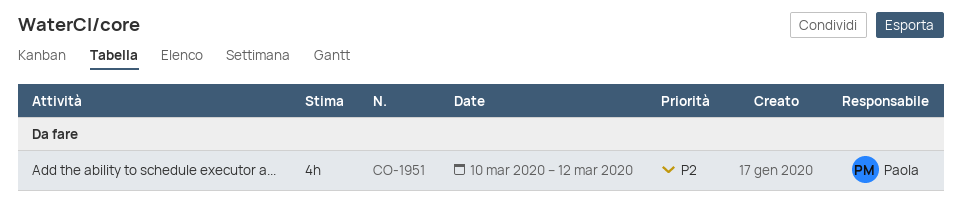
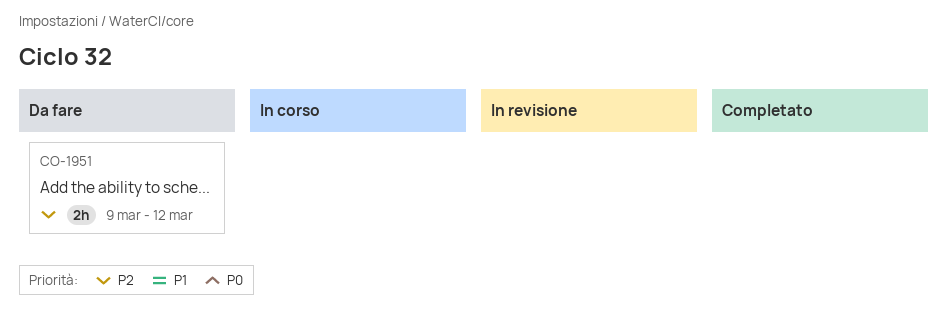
CO-1951, estimate: 4h -> 2h
CO-1951, start: Mar 10 -> Mar 9

